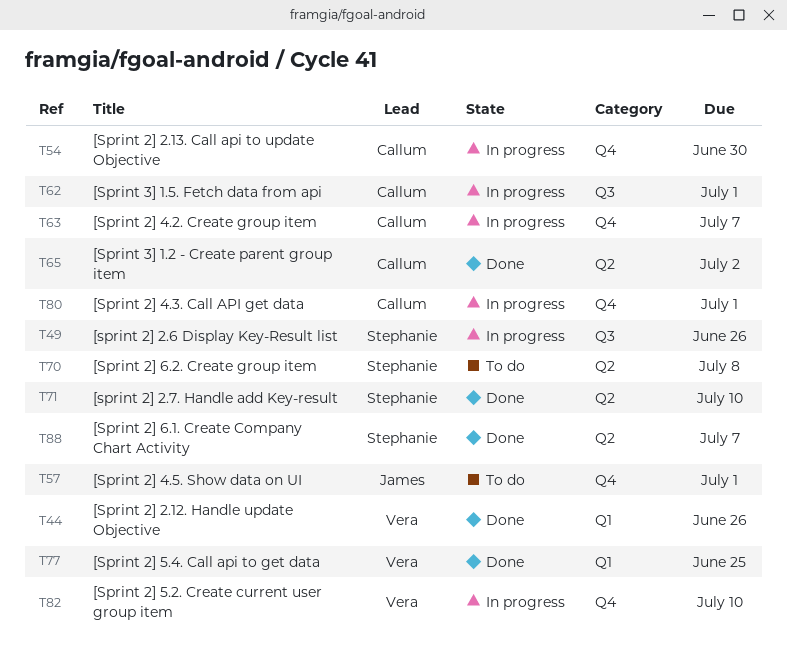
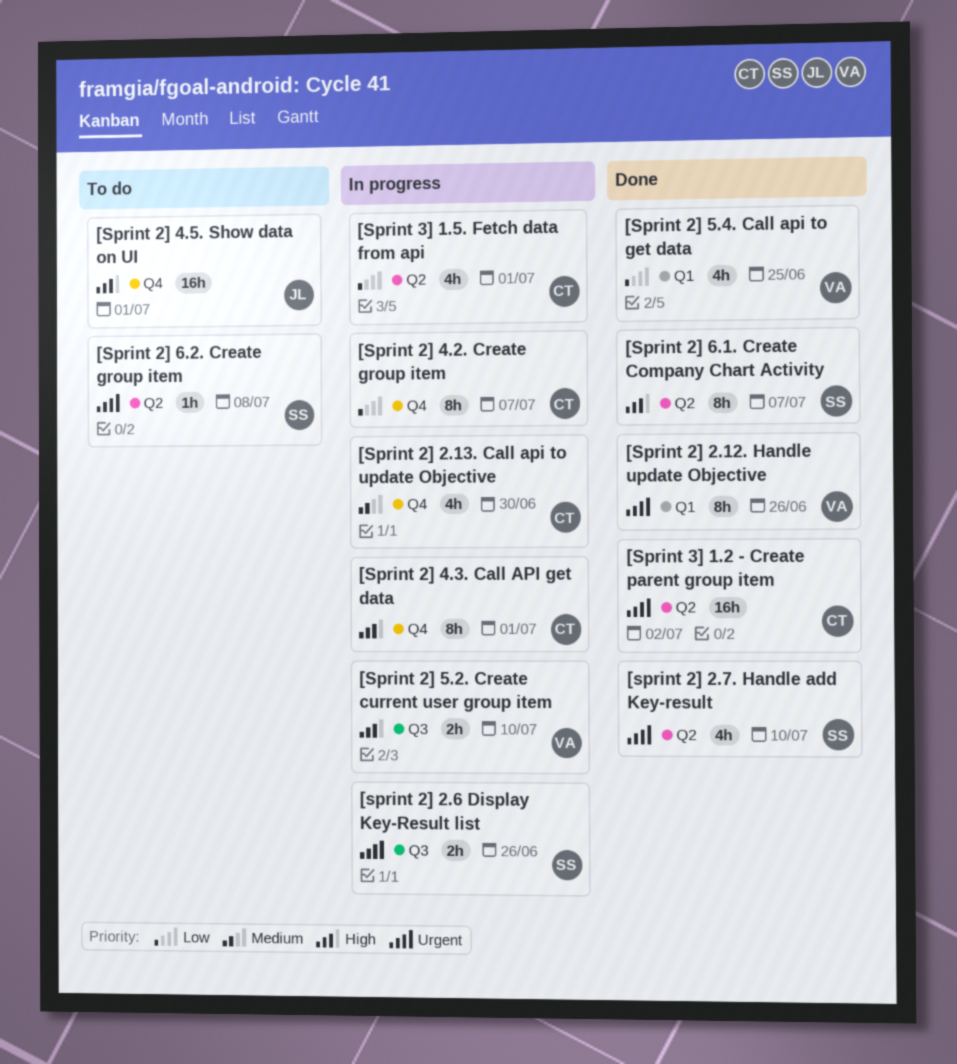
[Sprint 2] 5.2. Create current user group item, label: Q4 -> Q3
[Sprint 3] 1.5. Fetch data from api, label: Q3 -> Q2

